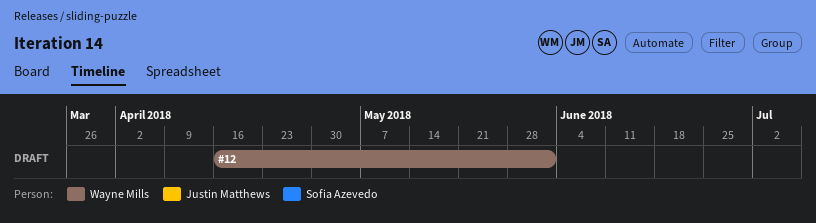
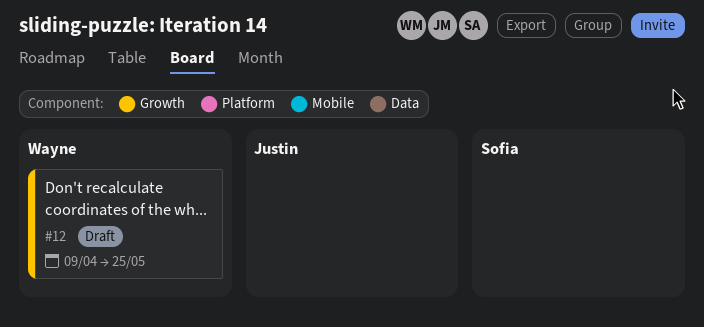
#12, start: Apr 16 -> Apr 9
#12, due: Jun 1 -> May 25

